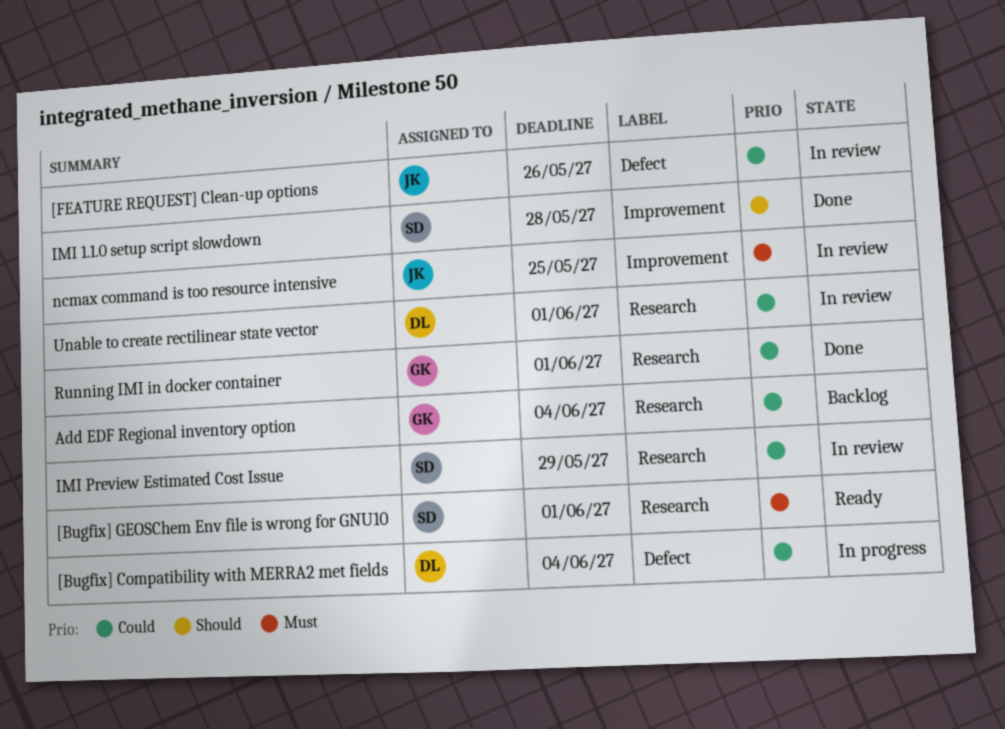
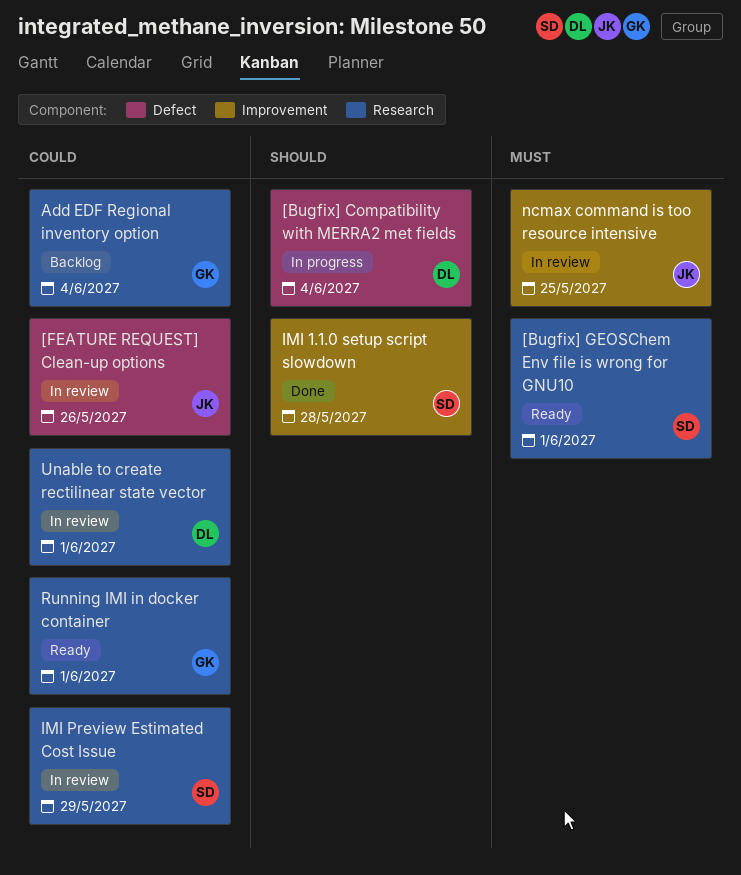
[Bugfix] Compatibility with MERRA2 met fields, priority: Could -> Should
Running IMI in docker container, status: Done -> Ready

